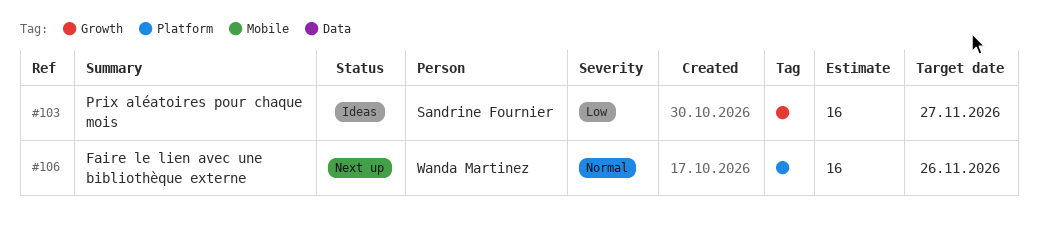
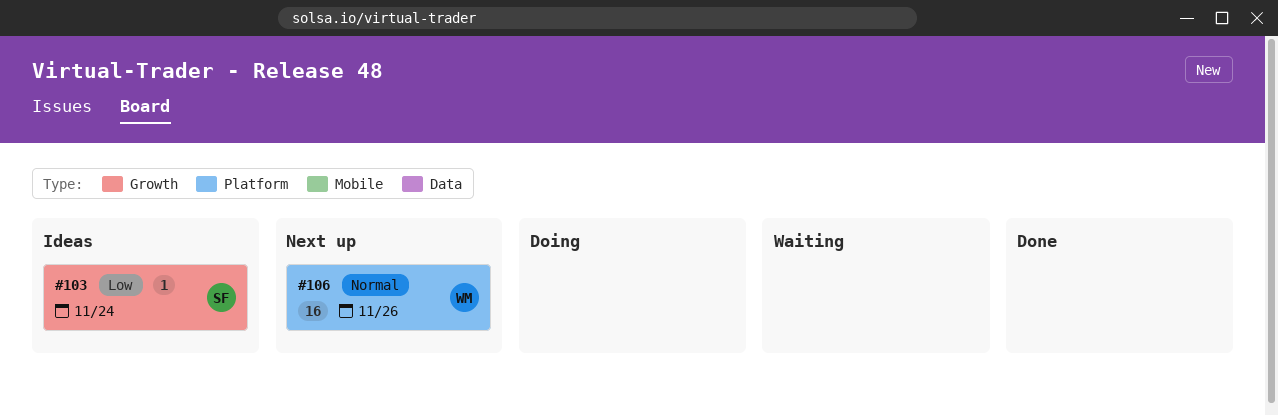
#103, estimate: 16 -> 1
#103, due: Nov 27 -> Nov 24

